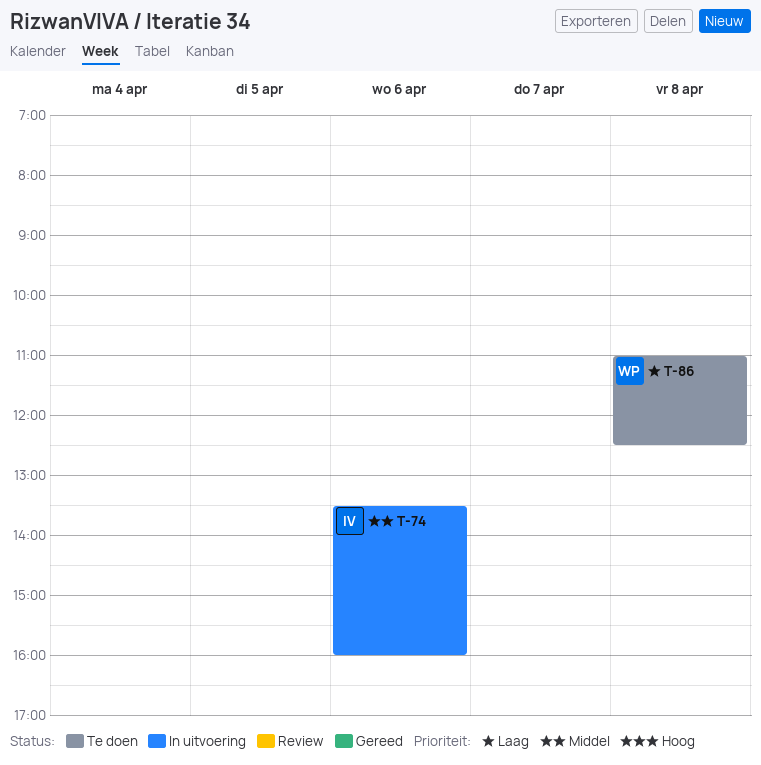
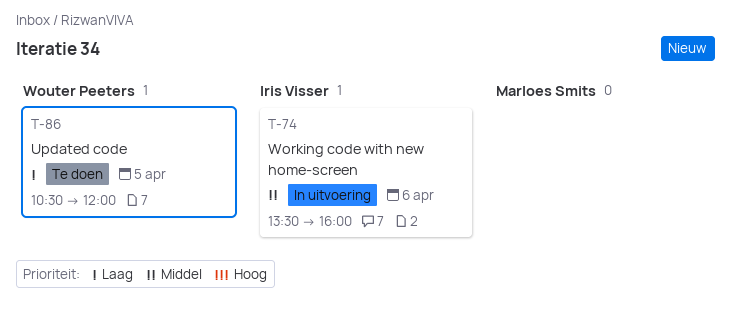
T-86, day: Apr 8 -> Apr 5
T-86, begins: 11:00 -> 10:30
T-86, ends: 12:30 -> 12:00

